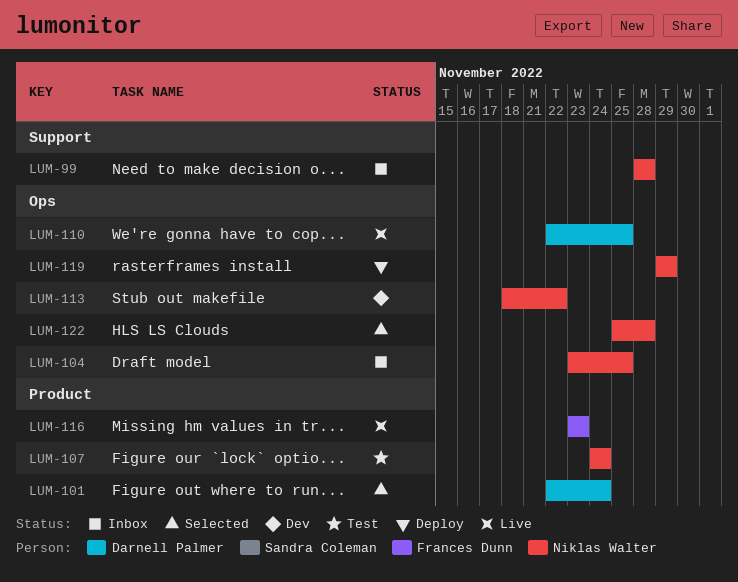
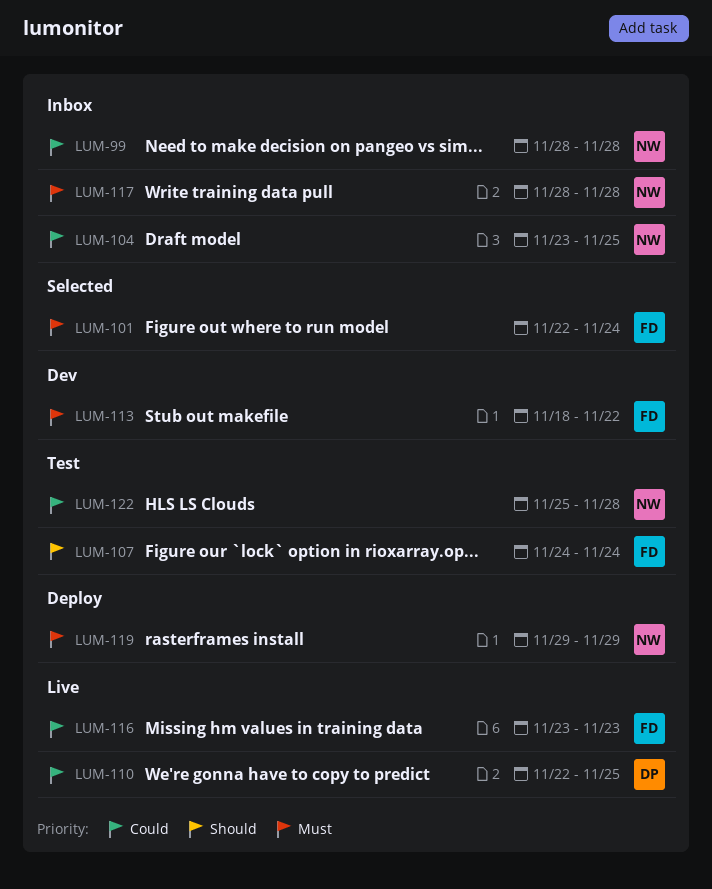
LUM-101, owner: Darnell Palmer -> Frances Dunn
LUM-107, owner: Niklas Walter -> Frances Dunn
LUM-113, owner: Niklas Walter -> Frances Dunn
LUM-117: none -> present
LUM-122, status: Selected -> Test

